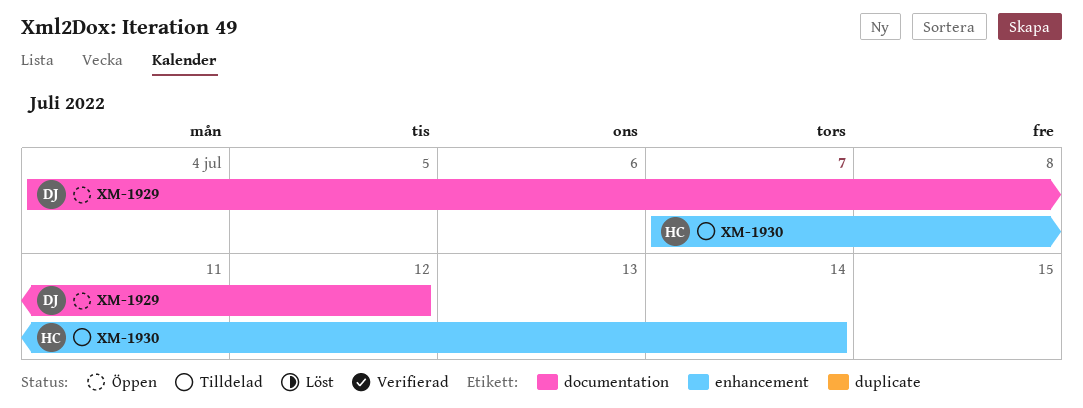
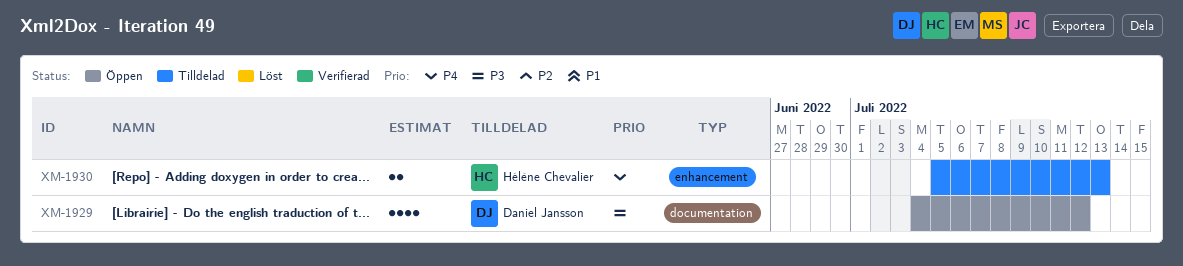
XM-1930, start: Jul 7 -> Jul 5
XM-1930, due: Jul 14 -> Jul 13

